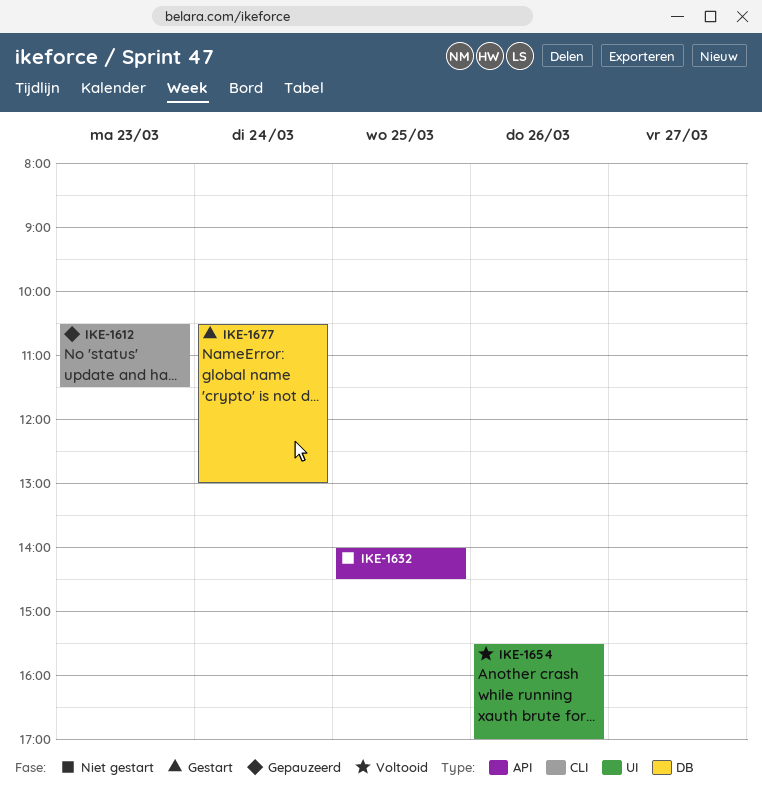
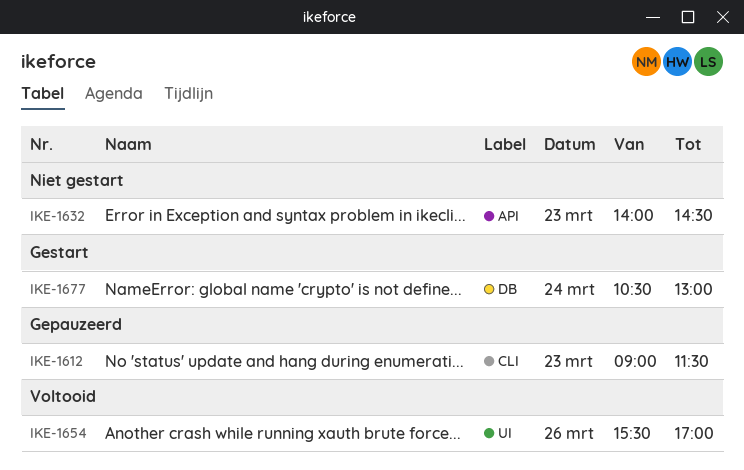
IKE-1612, begins: 10:30 -> 09:00
IKE-1632, day: Mar 25 -> Mar 23

